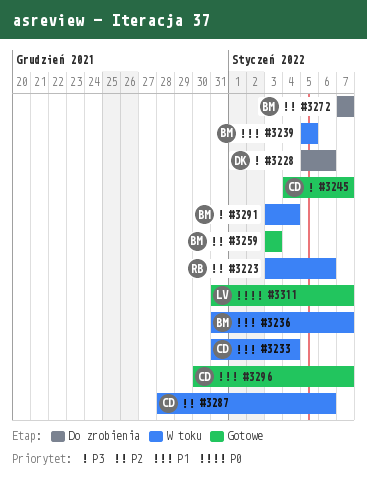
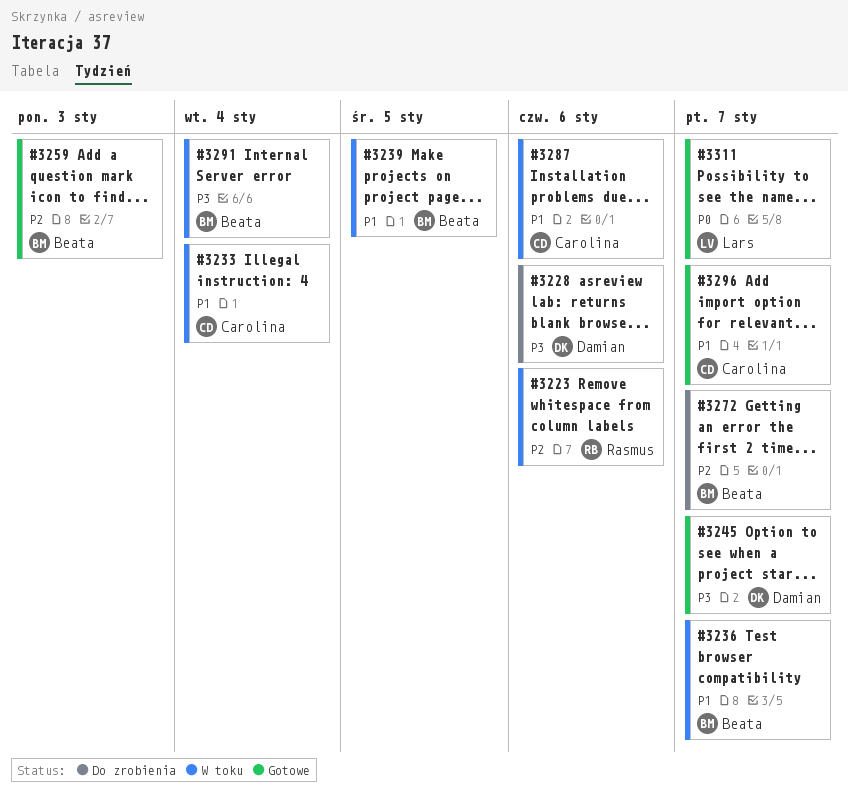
#3245, owner: Carolina -> Damian
#3287, priority: P2 -> P1

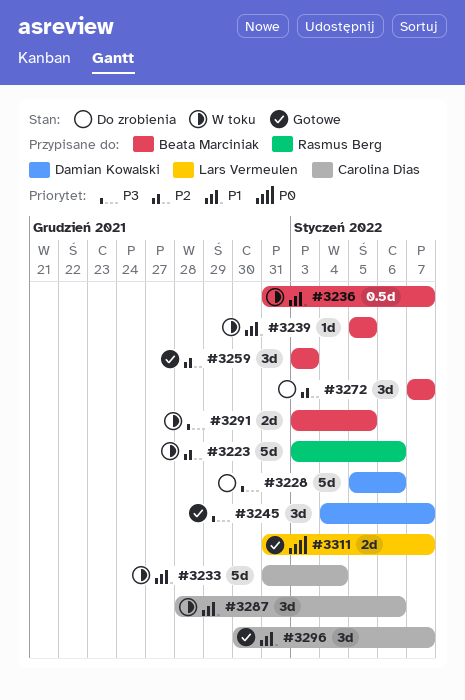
#3291, due: Jan 4 -> Jan 5

